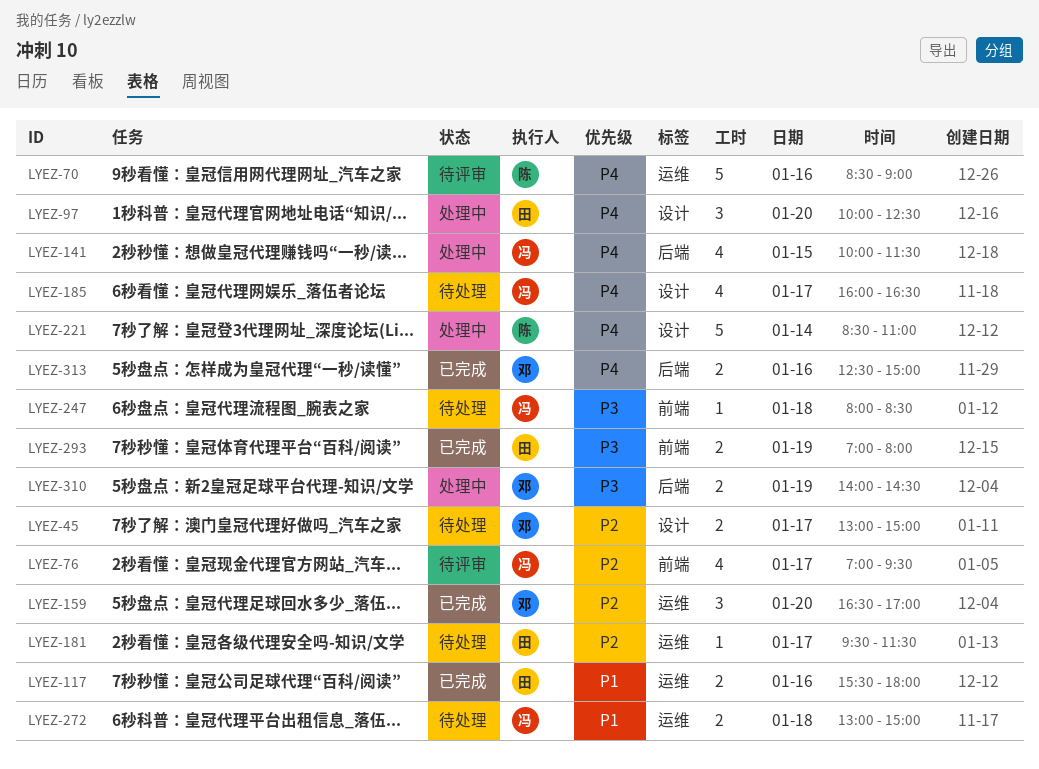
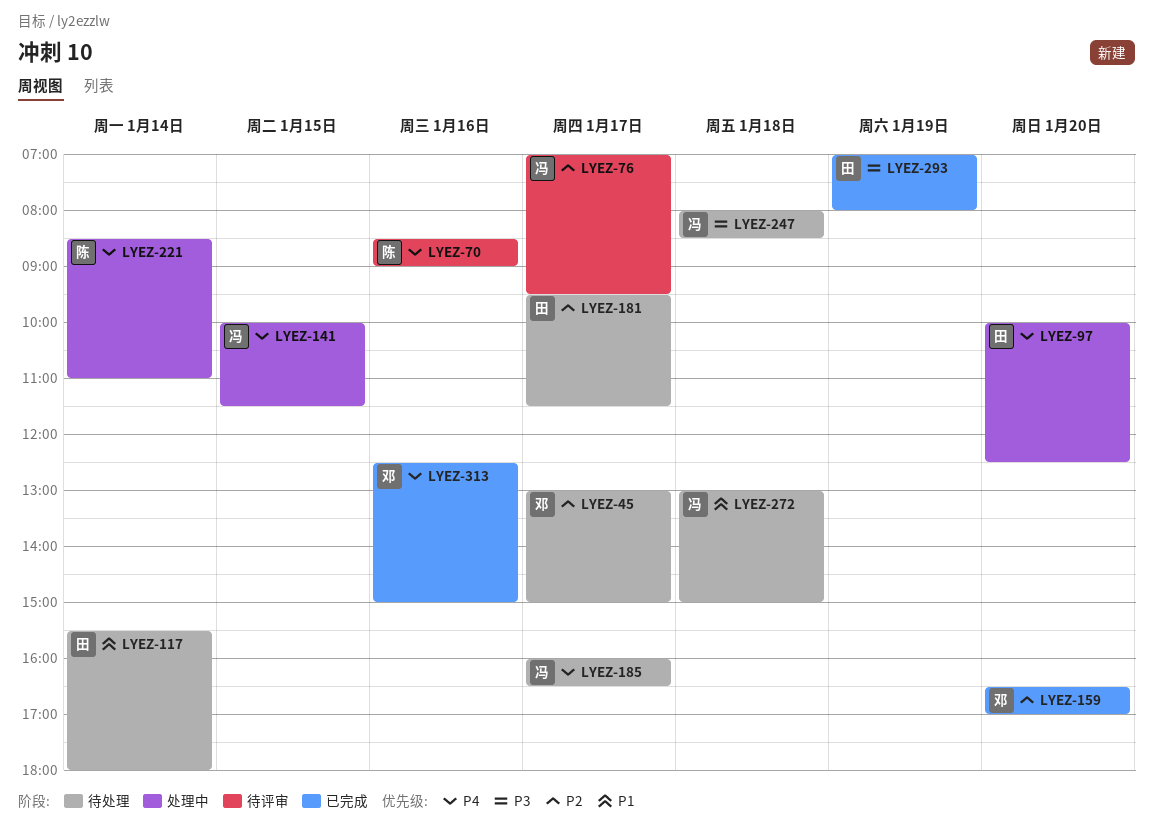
LYEZ-117, status: 已完成 -> 待处理
LYEZ-117, day: Jan 16 -> Jan 14
LYEZ-310: present -> none

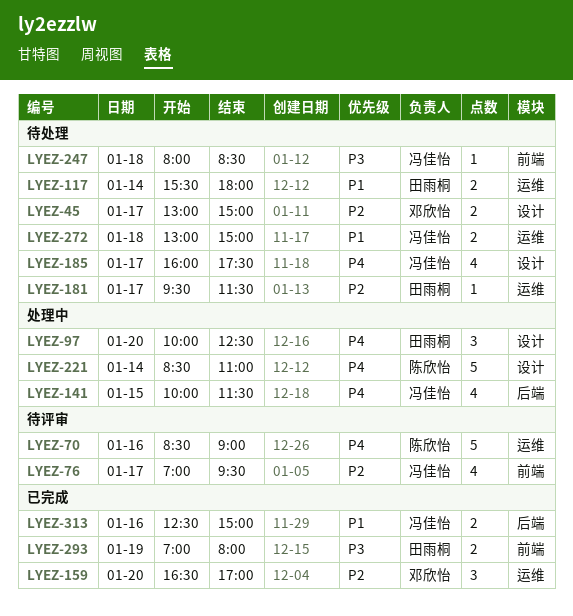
LYEZ-185, ends: 16:30 -> 17:30
LYEZ-313, owner: 邓欣怡 -> 冯佳怡
LYEZ-313, priority: P4 -> P1

